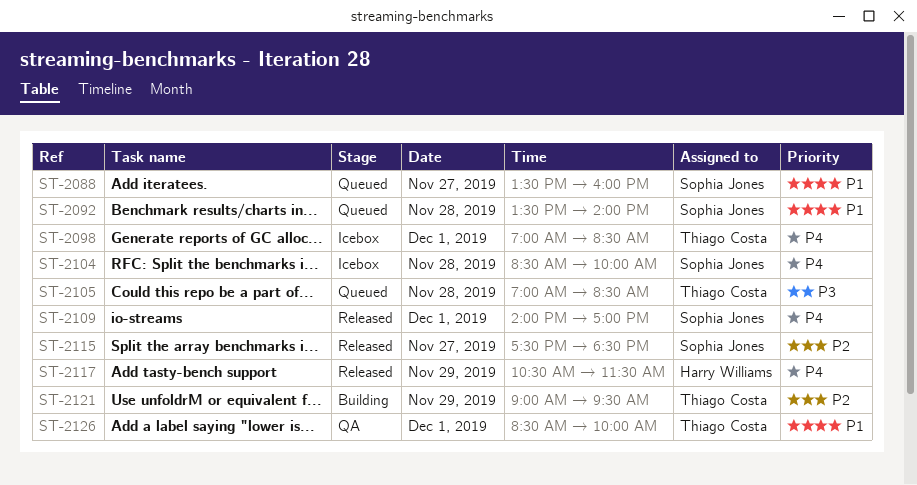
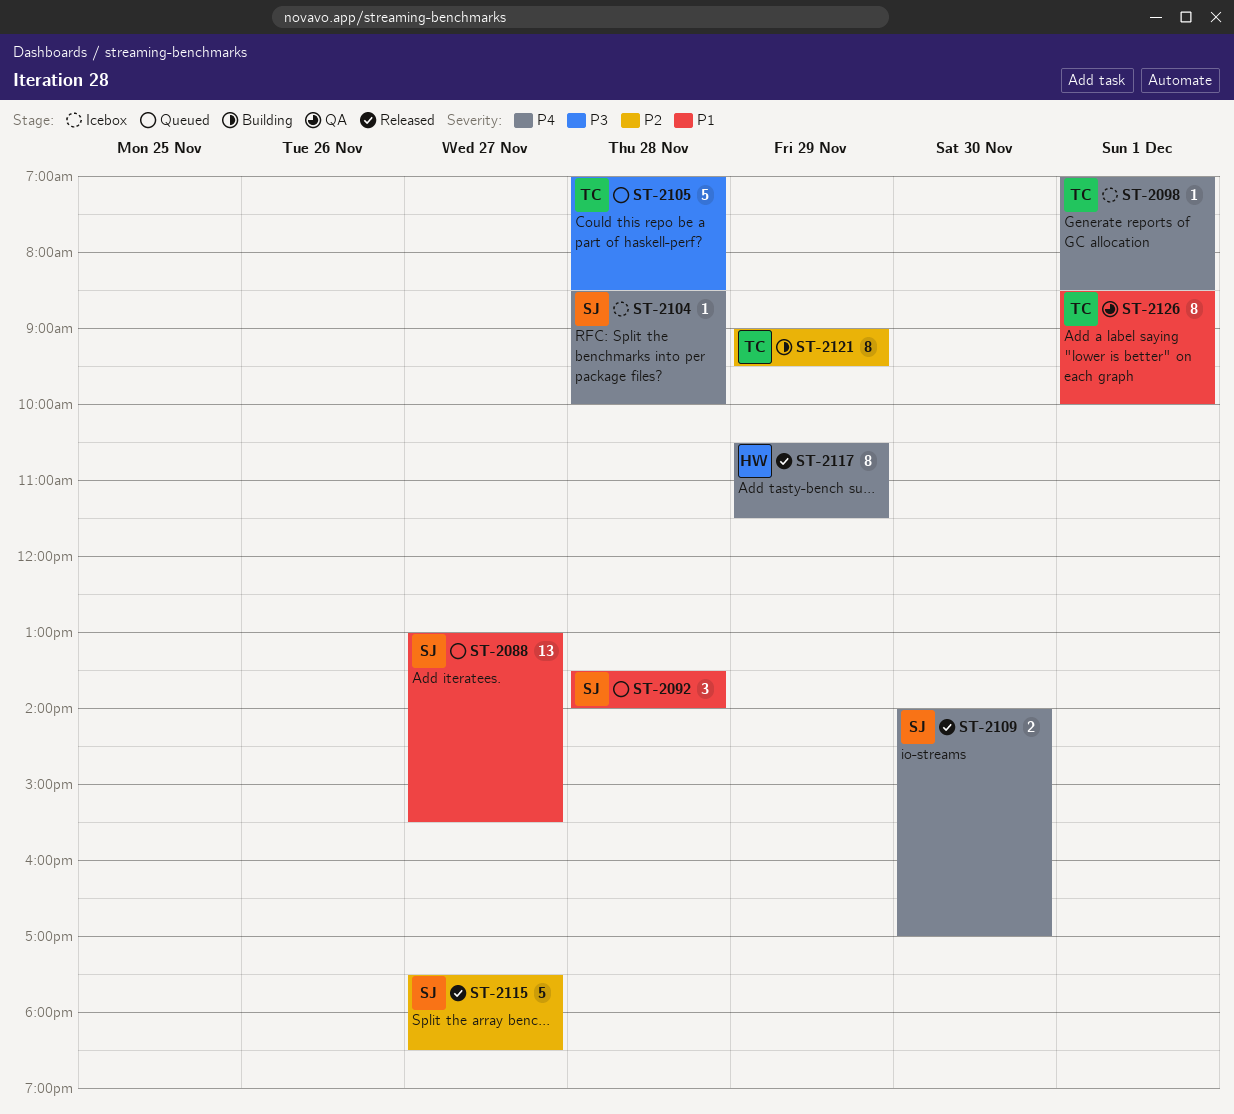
ST-2088, begins: 13:30 -> 13:00
ST-2088, ends: 16:00 -> 15:30
ST-2109, day: Dec 1 -> Nov 30

